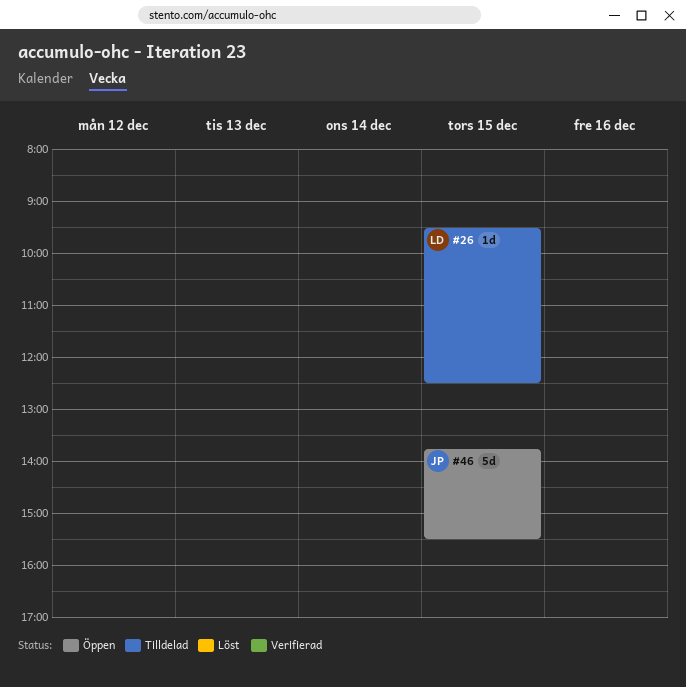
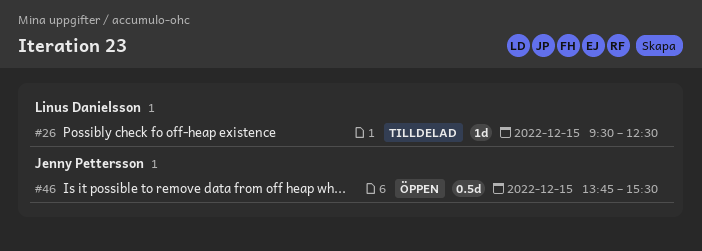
#46, estimate: 5d -> 0.5d

